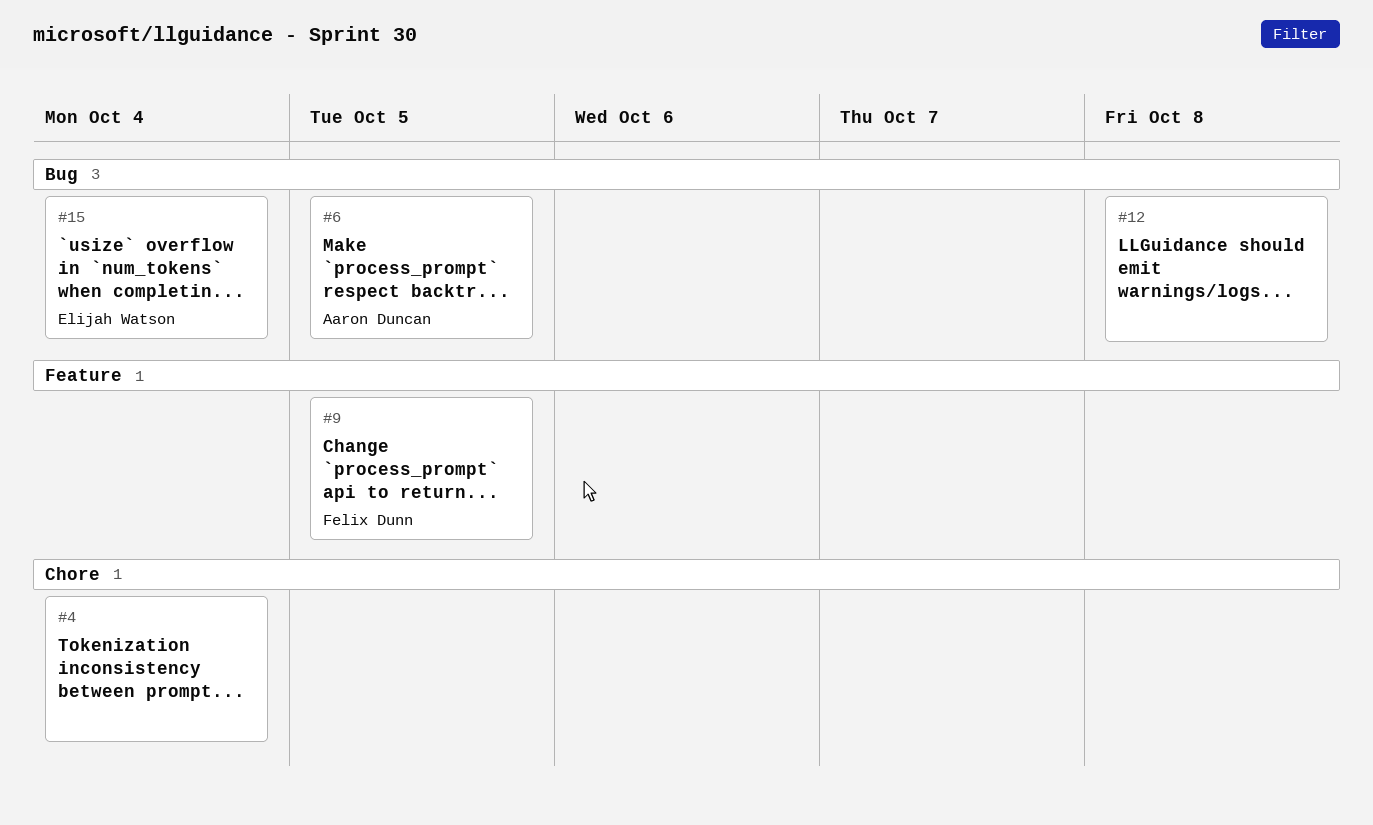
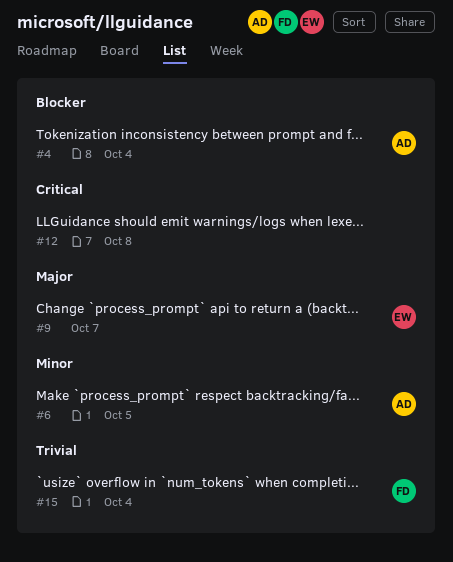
#4, owner: none -> Aaron Duncan
#9, owner: Felix Dunn -> Elijah Watson
#9, due: Oct 5 -> Oct 7
#15, owner: Elijah Watson -> Felix Dunn

